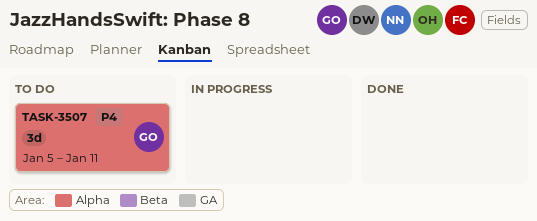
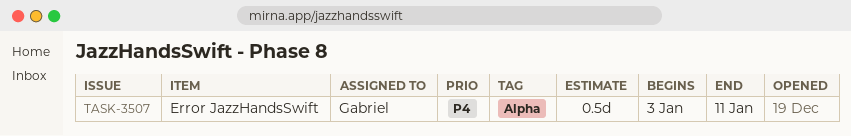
TASK-3507, estimate: 3d -> 0.5d
TASK-3507, start: Jan 5 -> Jan 3

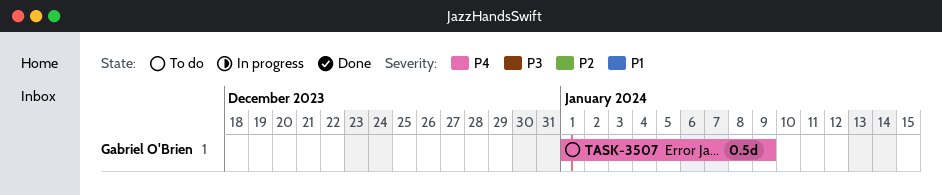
TASK-3507, start: Jan 3 -> Jan 1
TASK-3507, due: Jan 11 -> Jan 9

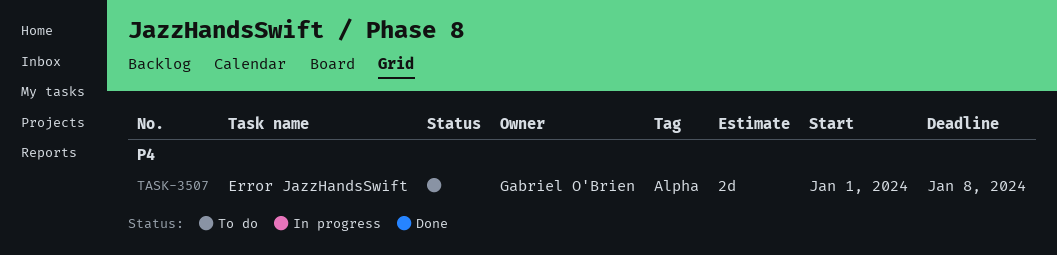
TASK-3507, estimate: 0.5d -> 2d
TASK-3507, due: Jan 9 -> Jan 8

